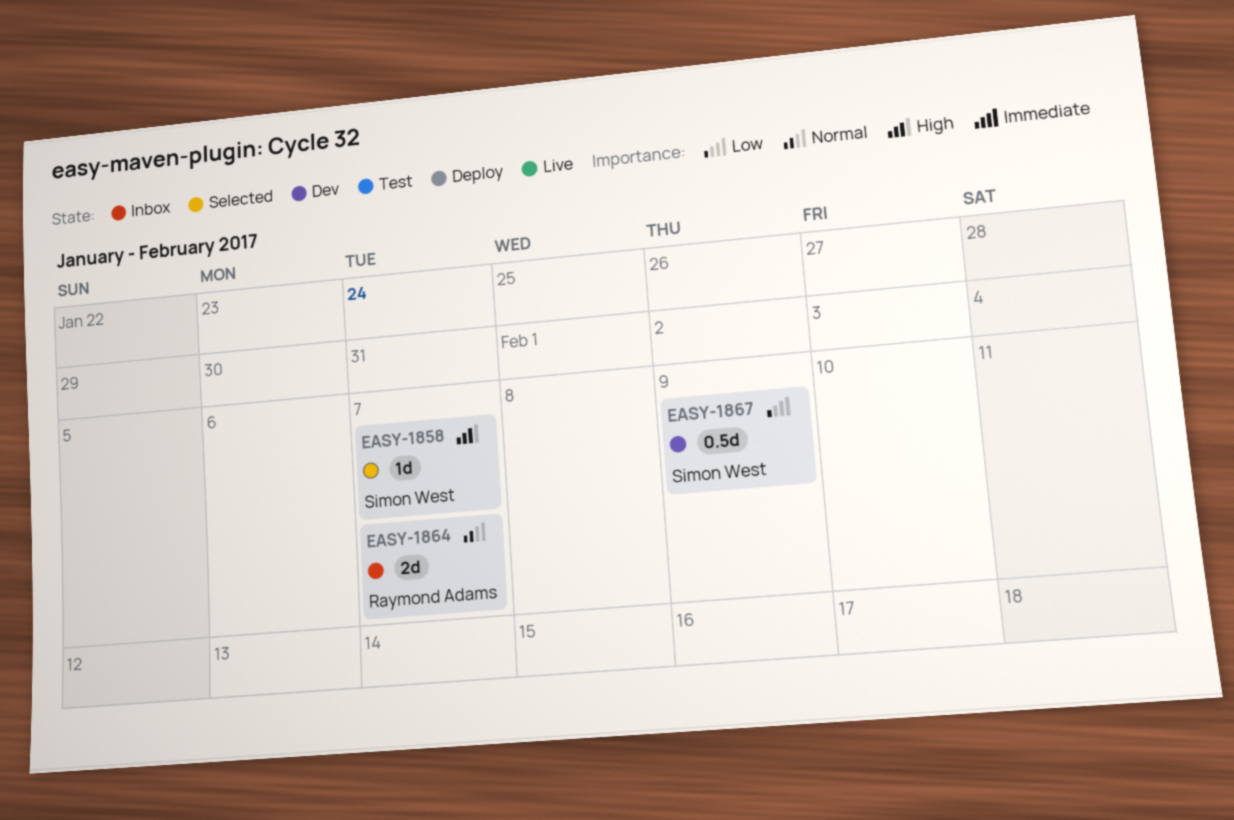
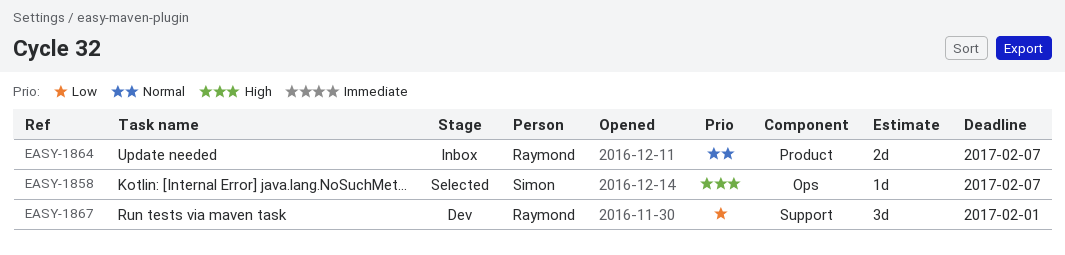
EASY-1867, owner: Simon West -> Raymond Adams
EASY-1867, estimate: 0.5d -> 3d
EASY-1867, due: Feb 9 -> Feb 1

